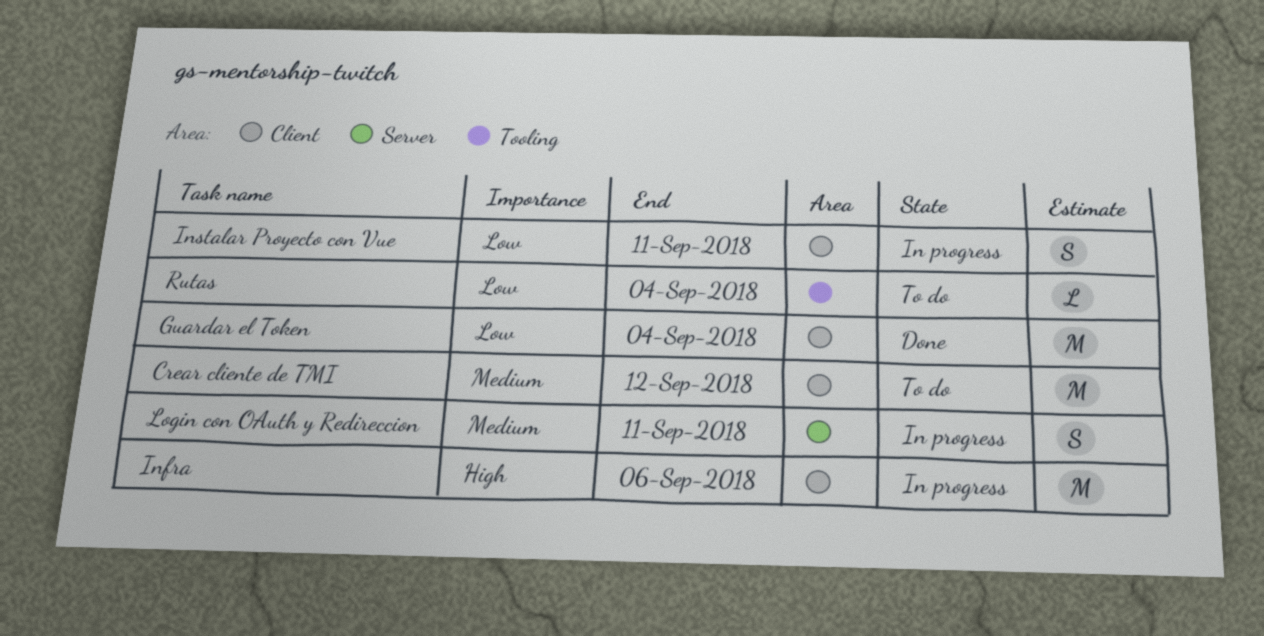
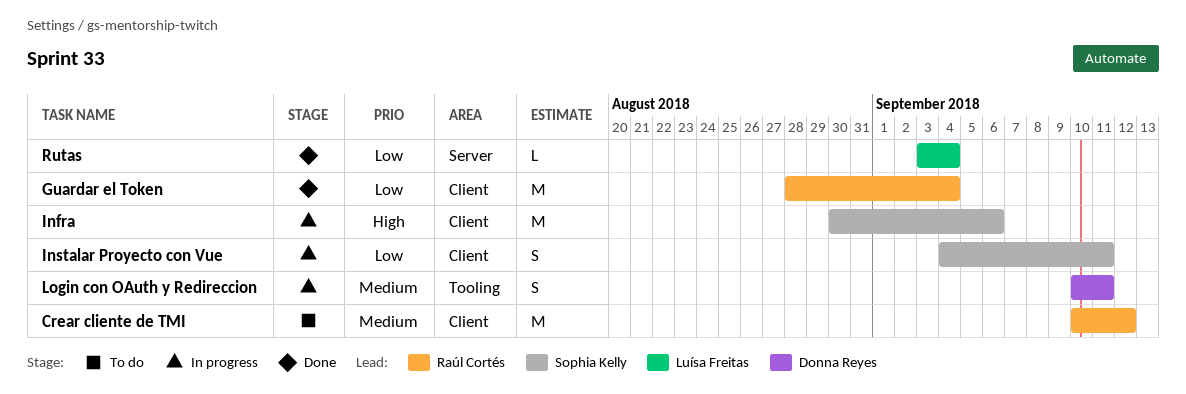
Login con OAuth y Redireccion, label: Server -> Tooling
Rutas, status: To do -> Done
Rutas, label: Tooling -> Server

